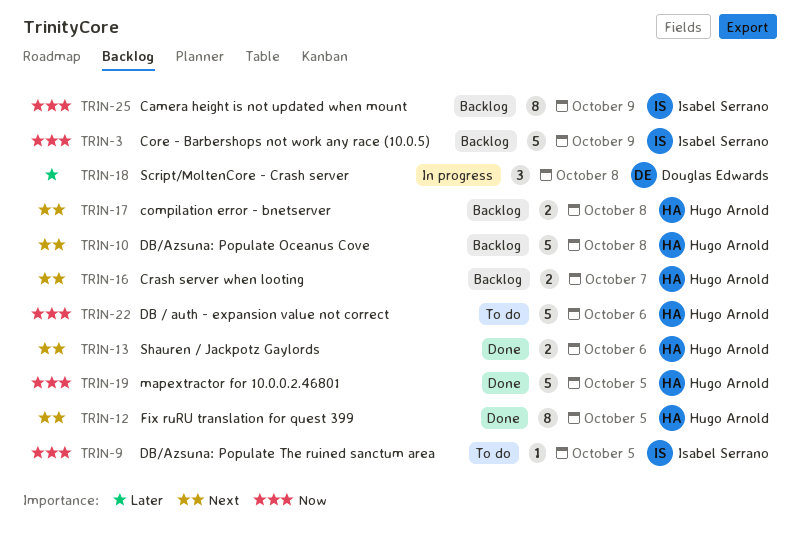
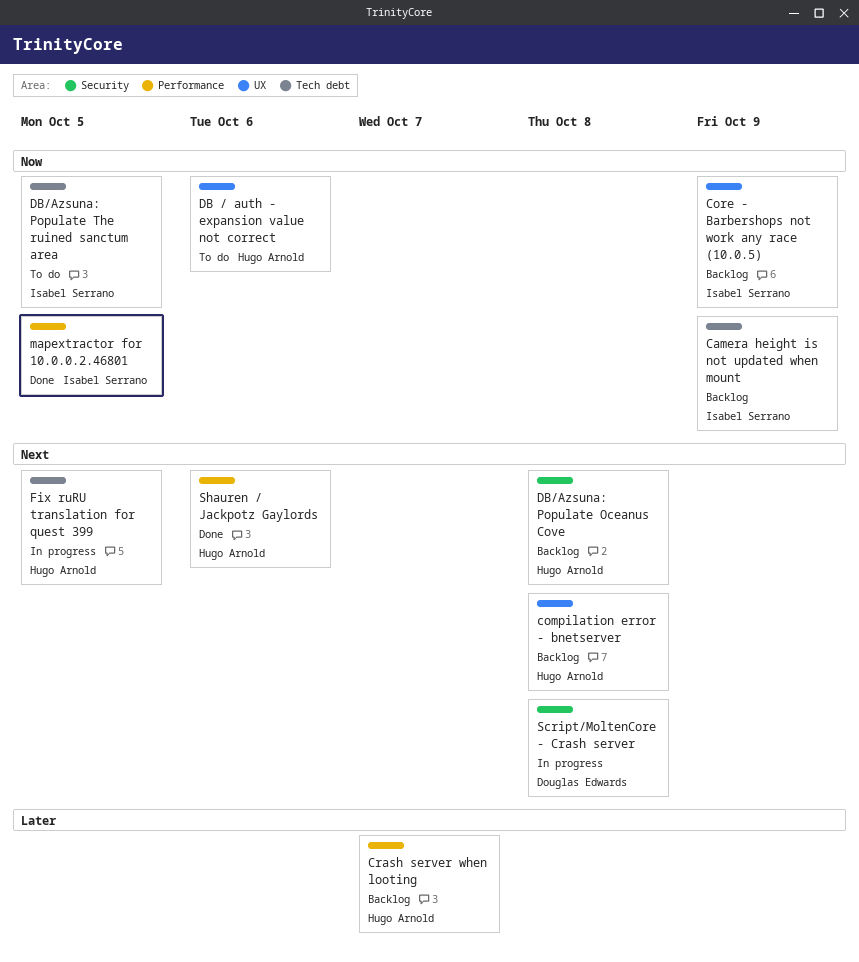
Crash server when looting, priority: Next -> Later
Fix ruRU translation for quest 399, status: Done -> In progress
mapextractor for 10.0.0.2.46801, owner: Hugo Arnold -> Isabel Serrano
Script/MoltenCore - Crash server, priority: Later -> Next

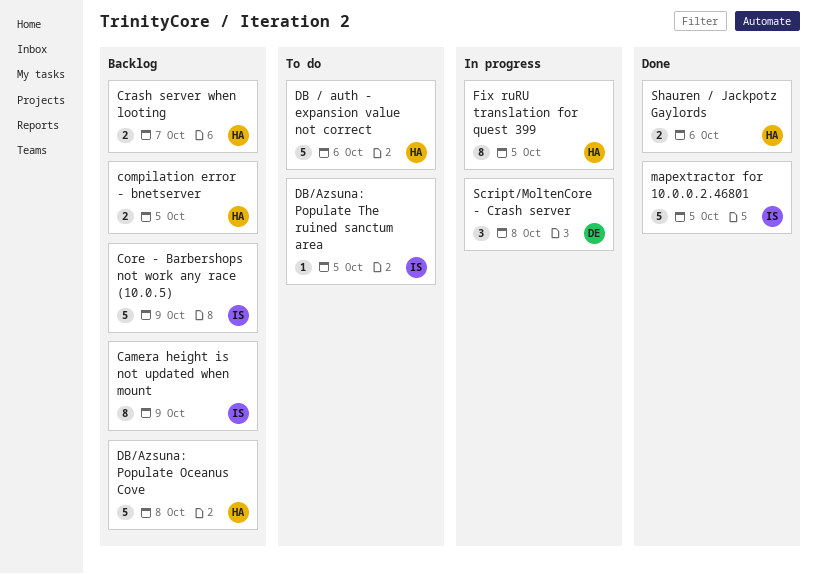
compilation error - bnetserver, due: Oct 8 -> Oct 5

